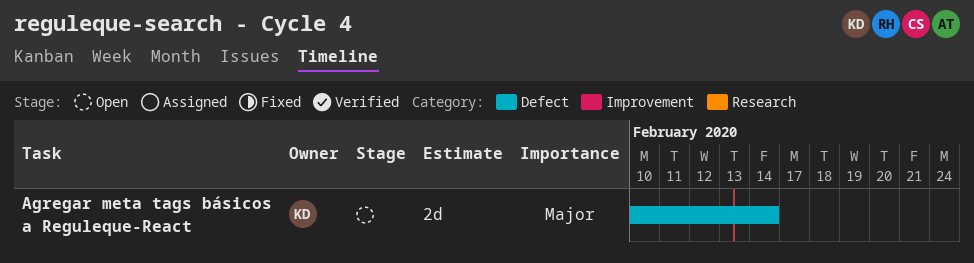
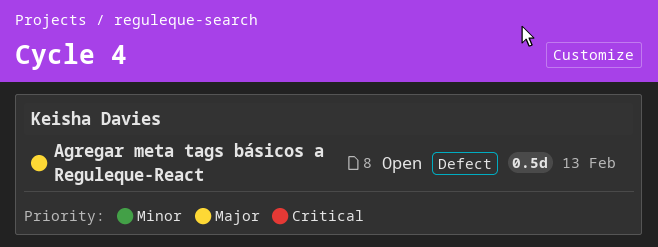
Agregar meta tags básicos a Reguleque-React, estimate: 2d -> 0.5d
Agregar meta tags básicos a Reguleque-React, due: Feb 14 -> Feb 13

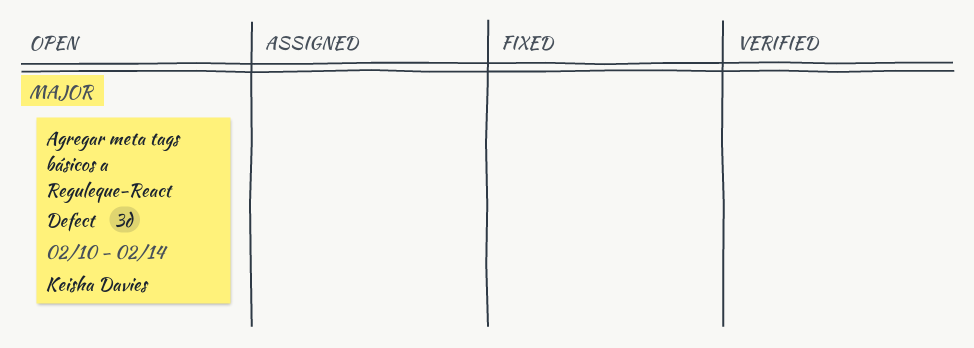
Agregar meta tags básicos a Reguleque-React, estimate: 0.5d -> 3d
Agregar meta tags básicos a Reguleque-React, due: Feb 13 -> Feb 14

